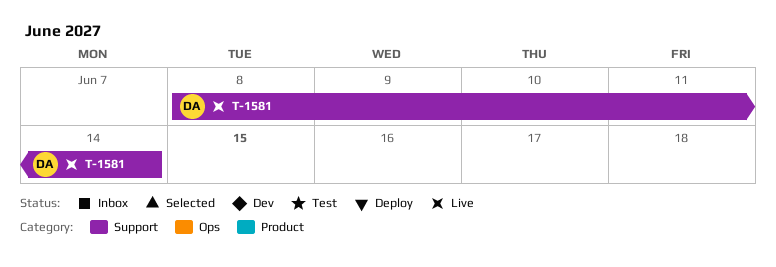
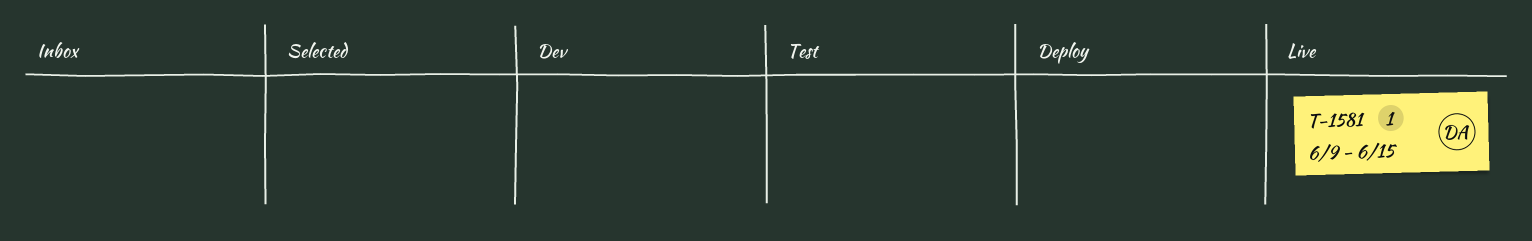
T-1581, start: Jun 8 -> Jun 9
T-1581, due: Jun 14 -> Jun 15

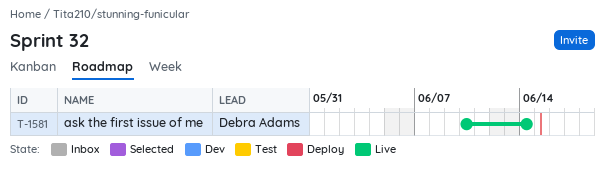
T-1581, start: Jun 9 -> Jun 10
T-1581, due: Jun 15 -> Jun 14

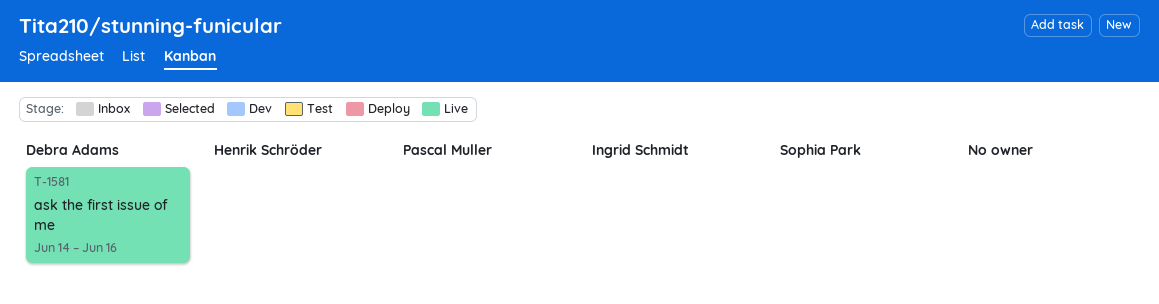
T-1581, start: Jun 10 -> Jun 14
T-1581, due: Jun 14 -> Jun 16

